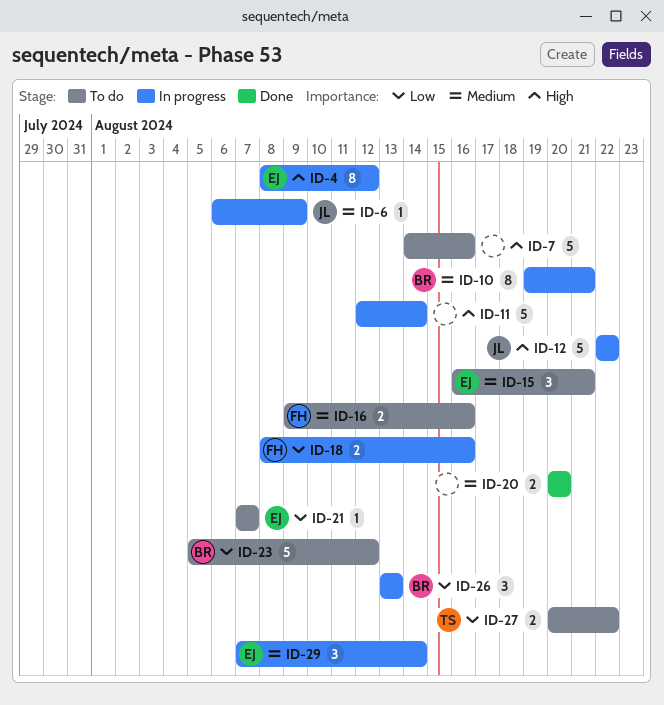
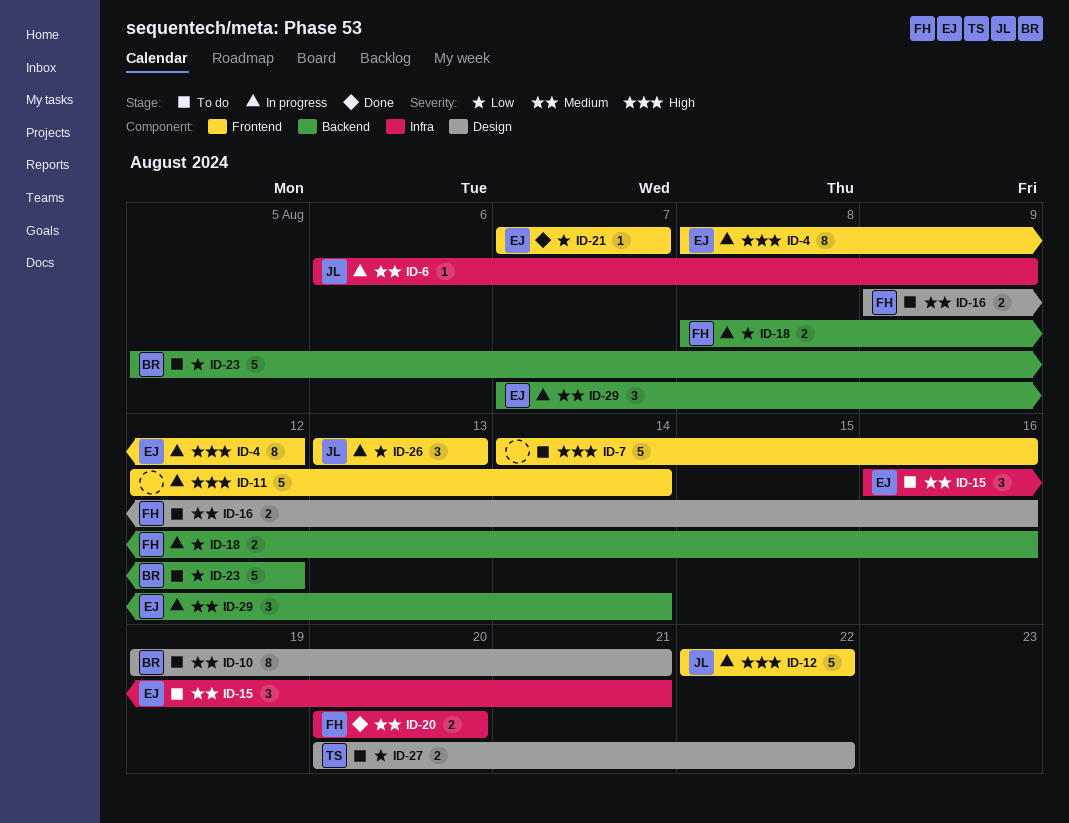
ID-10, status: In progress -> To do
ID-20, owner: none -> FH
ID-21, status: To do -> Done
ID-26, owner: BR -> JL

